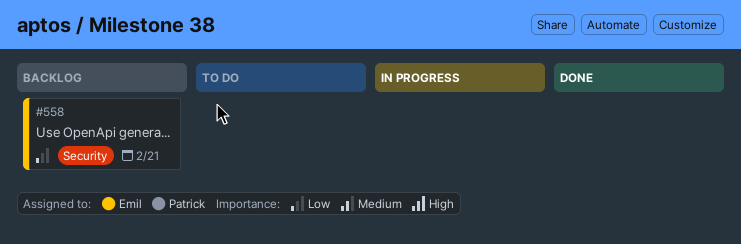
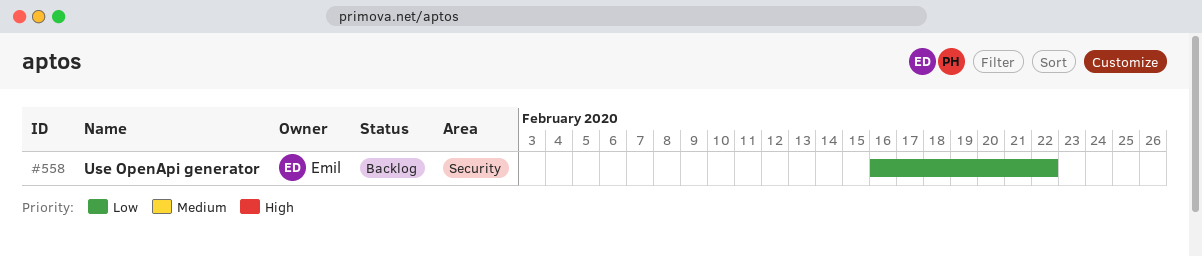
#558, due: Feb 21 -> Feb 22

